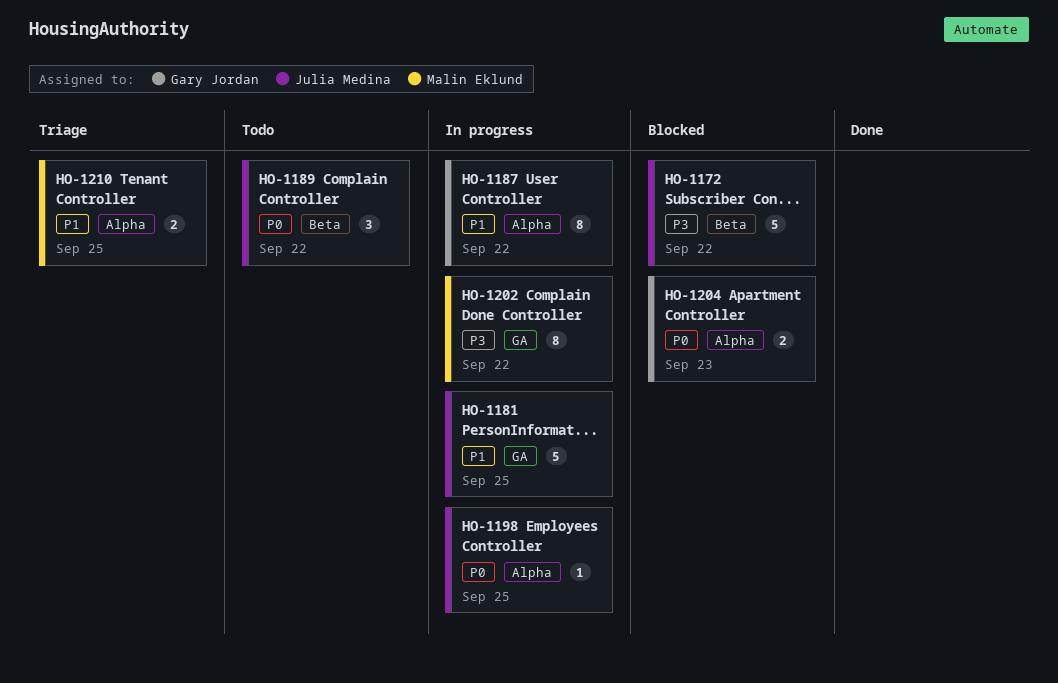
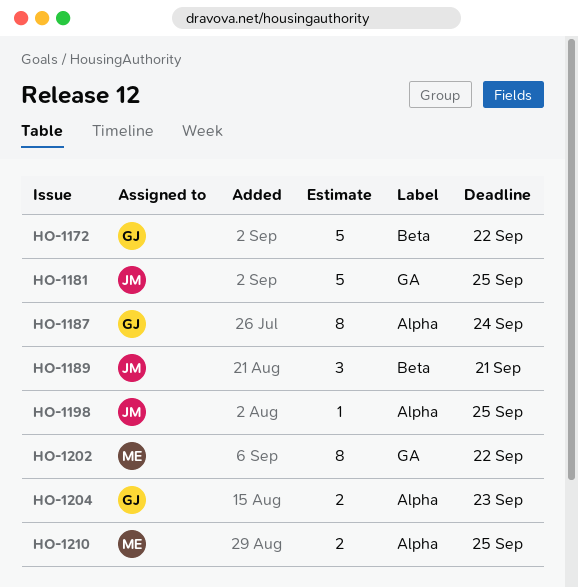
HO-1172, owner: Julia Medina -> Gary Jordan
HO-1187, due: Sep 22 -> Sep 24
HO-1189, due: Sep 22 -> Sep 21

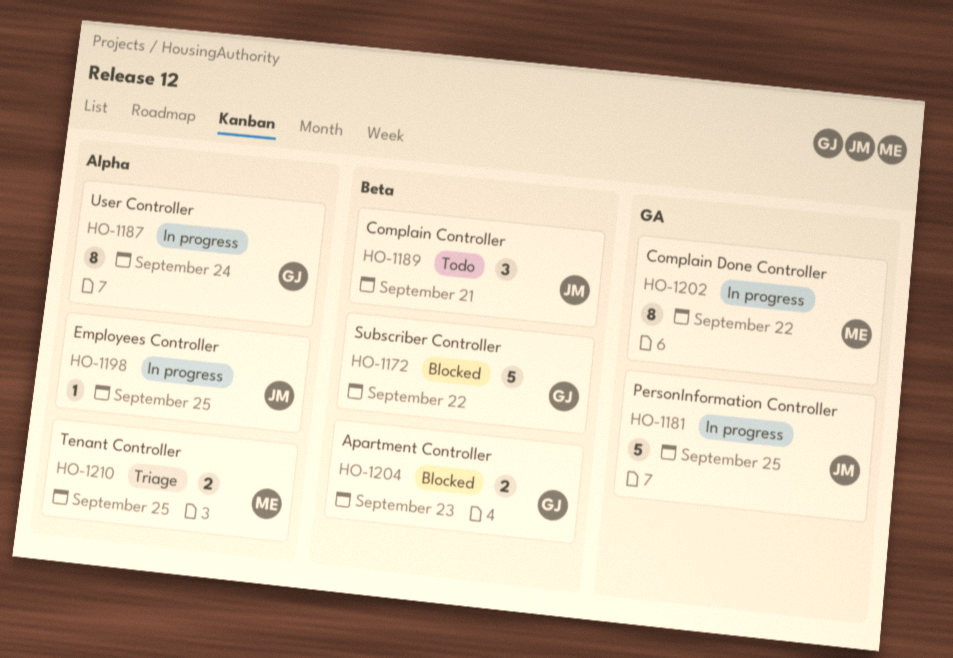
HO-1204, label: Alpha -> Beta

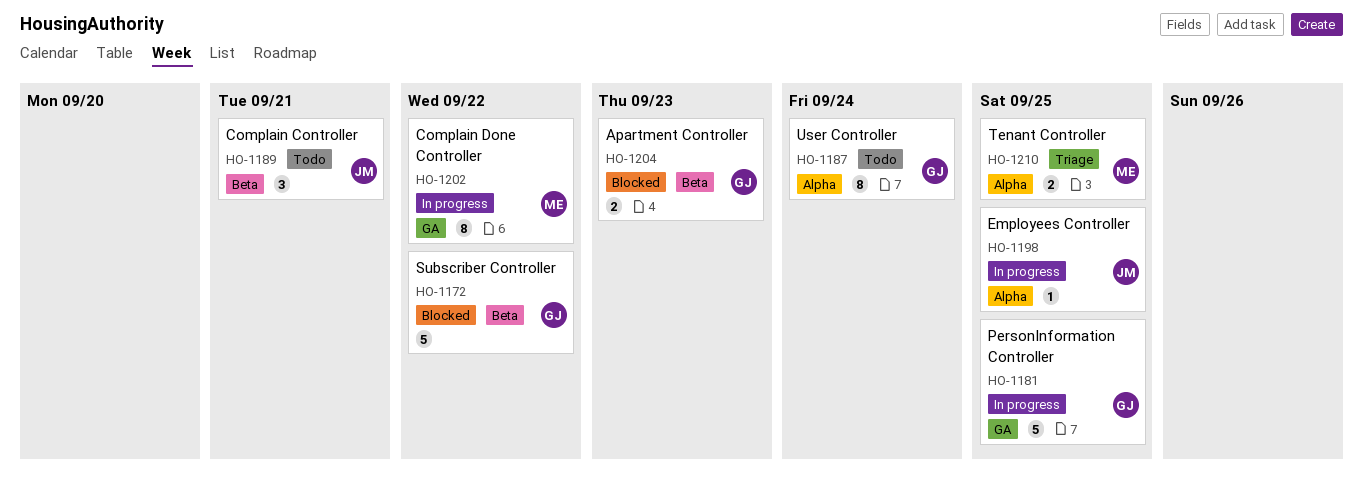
HO-1181, owner: JM -> GJ
HO-1187, status: In progress -> Todo

